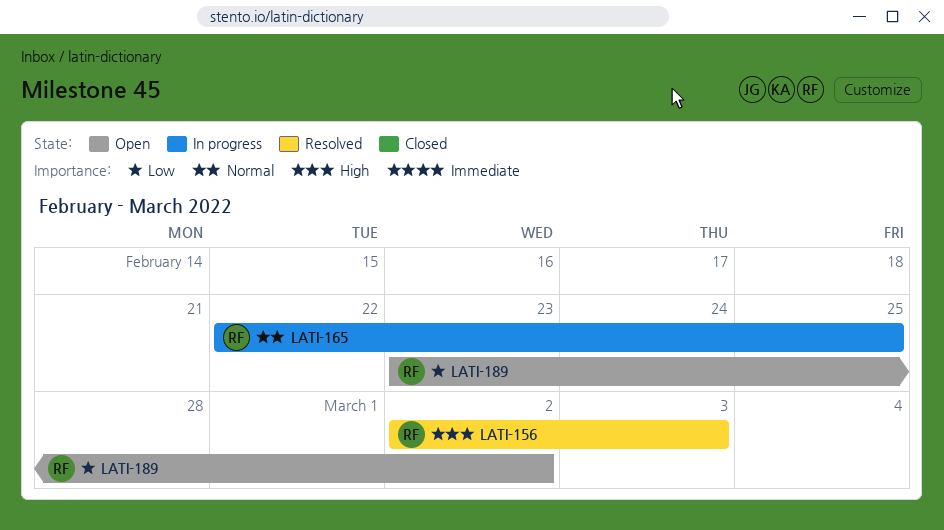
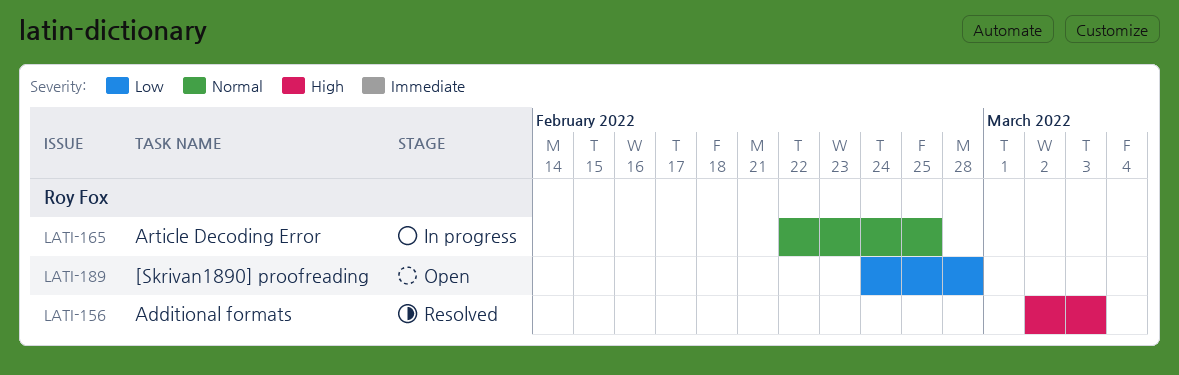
LATI-189, start: Feb 23 -> Feb 24
LATI-189, due: Mar 2 -> Feb 28

